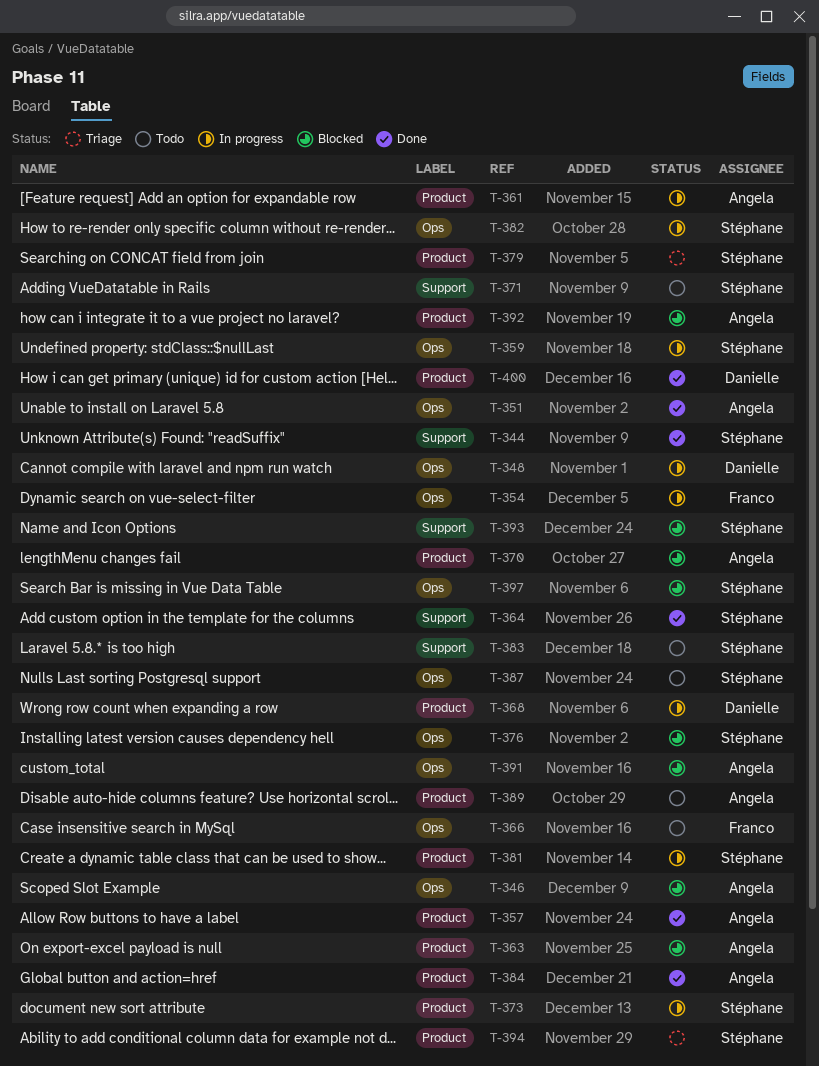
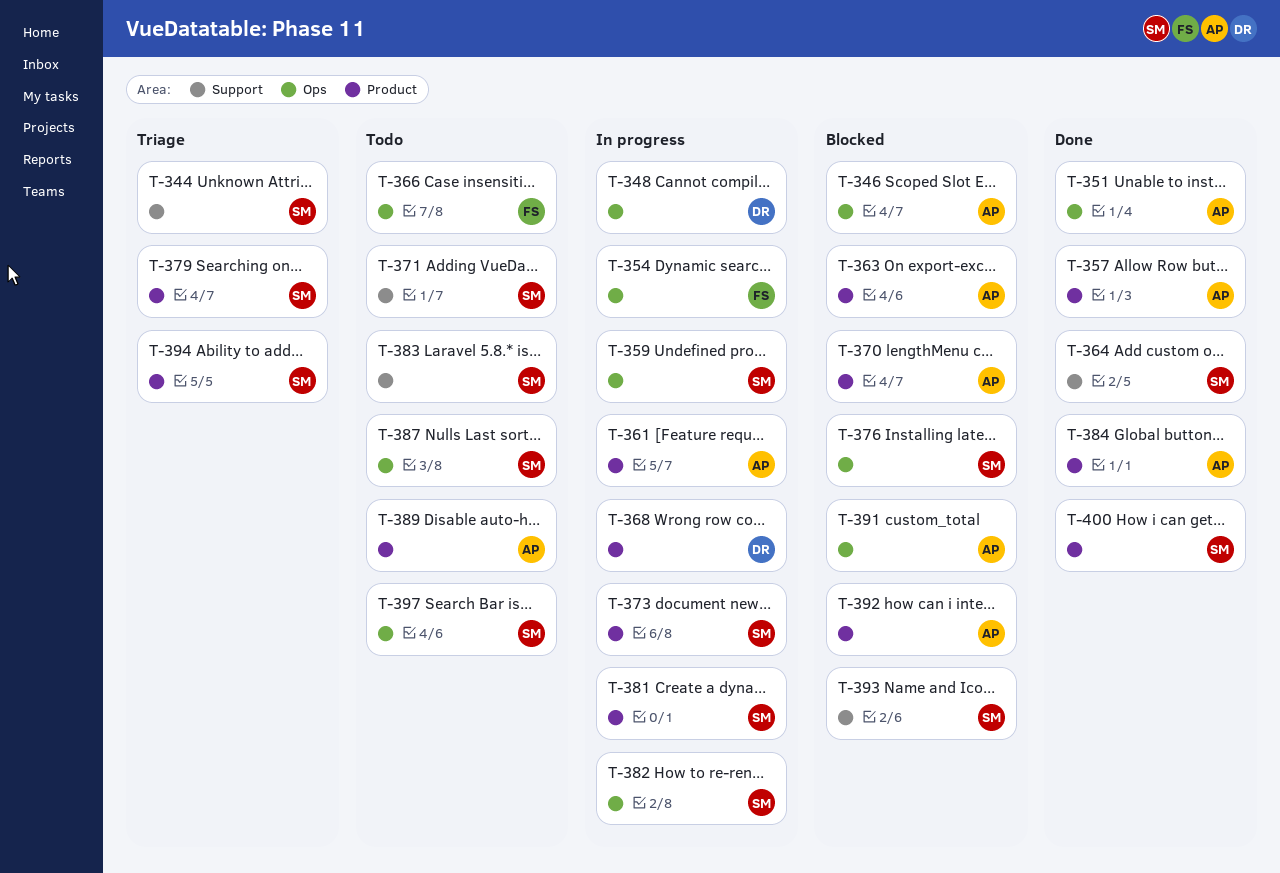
T-344, status: Done -> Triage
T-397, status: Blocked -> Todo
T-400, owner: Danielle -> Stéphane

